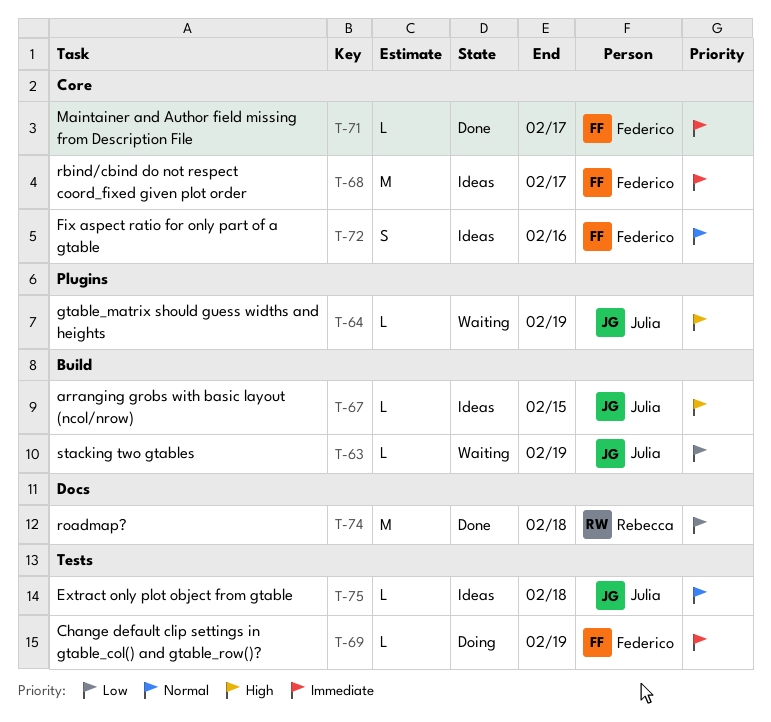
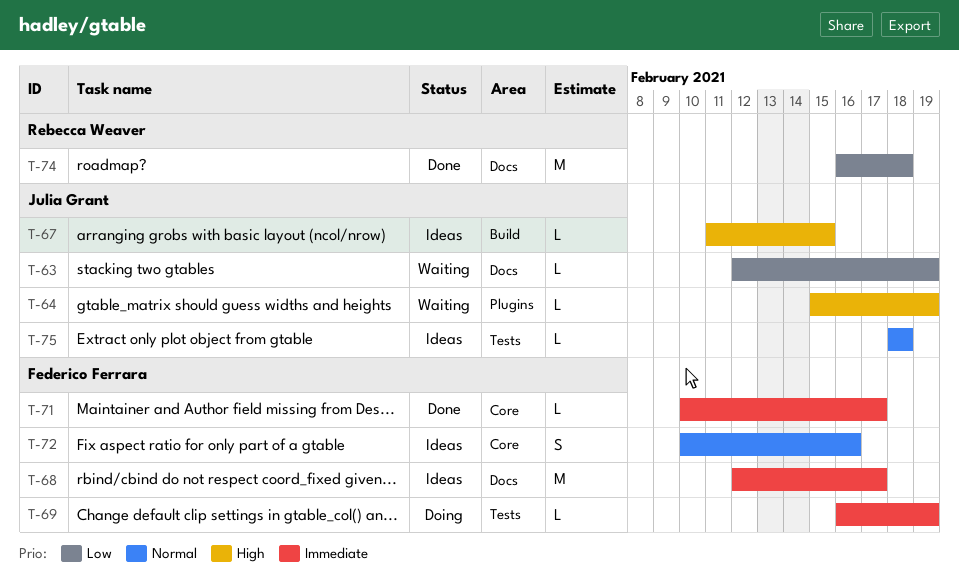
T-63, label: Build -> Docs
T-68, label: Core -> Docs

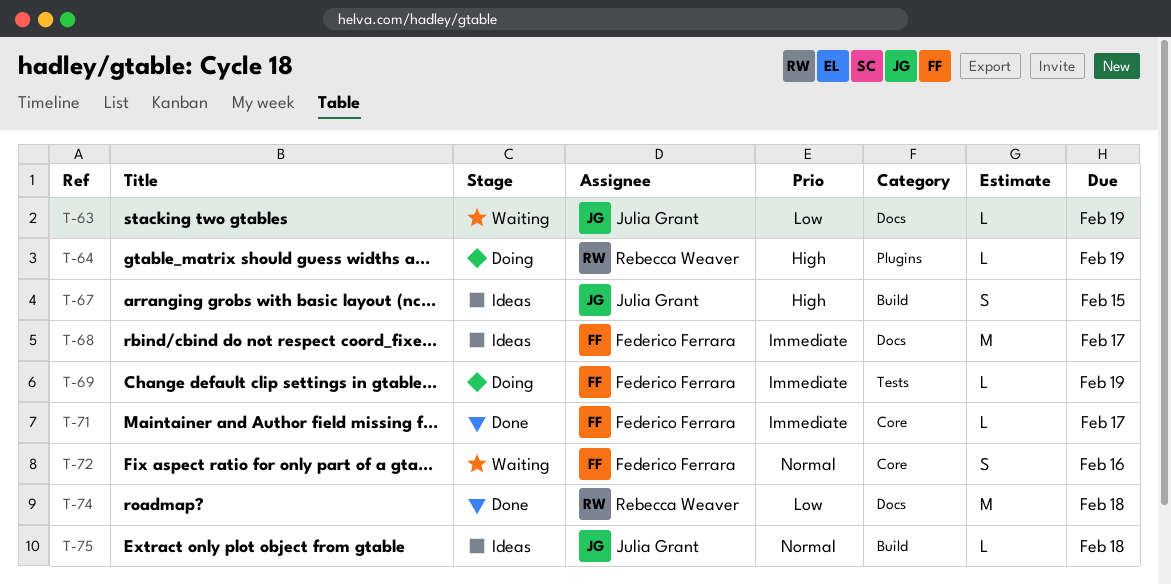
T-64, status: Waiting -> Doing
T-64, owner: Julia Grant -> Rebecca Weaver
T-67, estimate: L -> S
T-72, status: Ideas -> Waiting
T-75, label: Tests -> Build

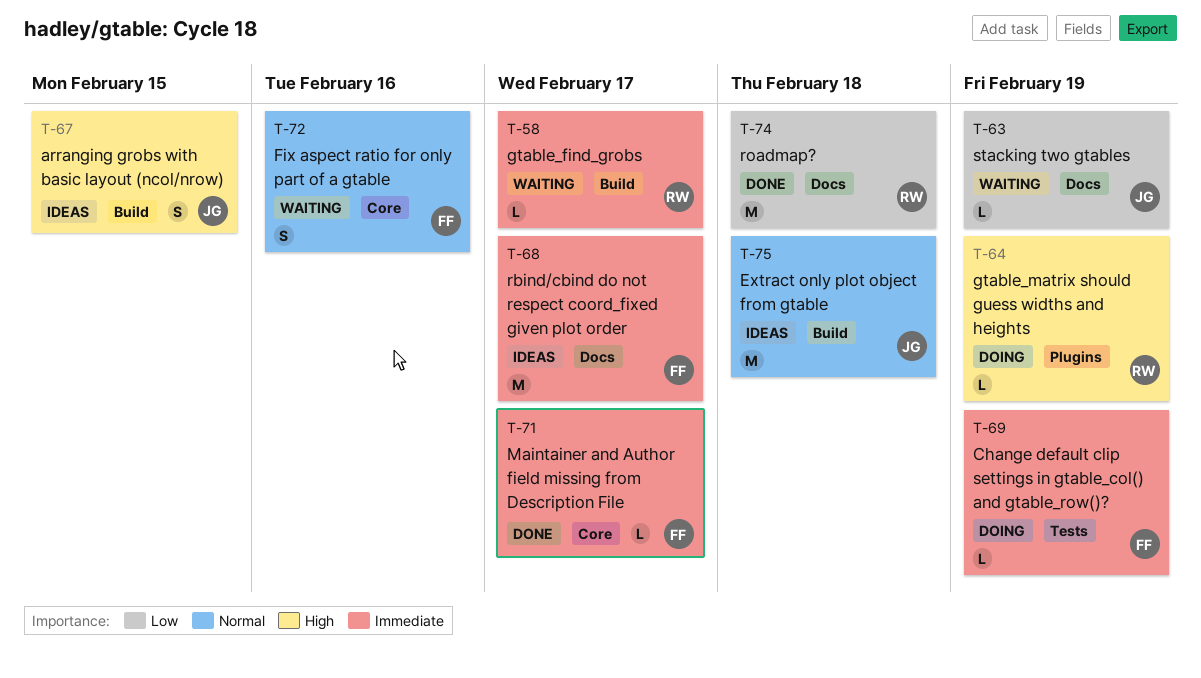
T-58: none -> present
T-75, estimate: L -> M

